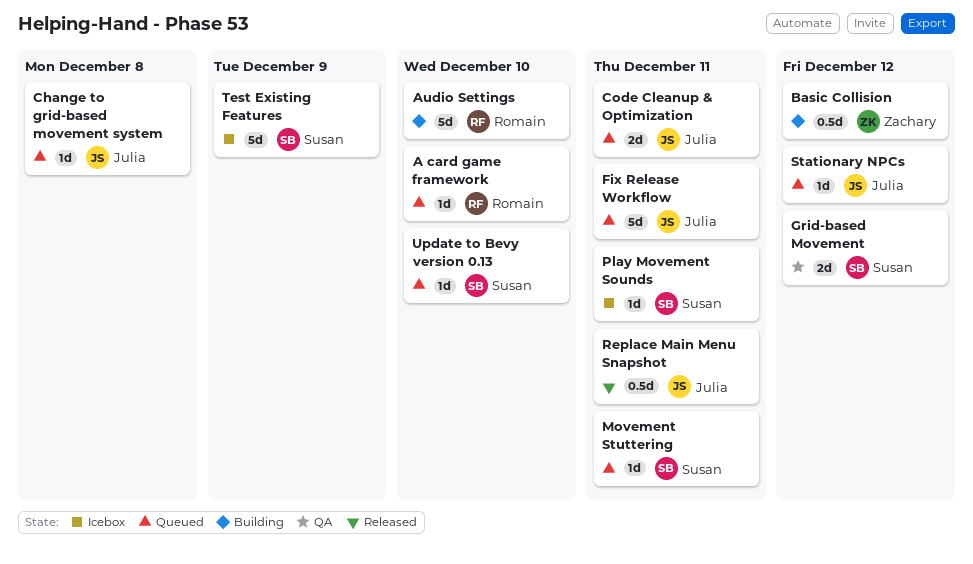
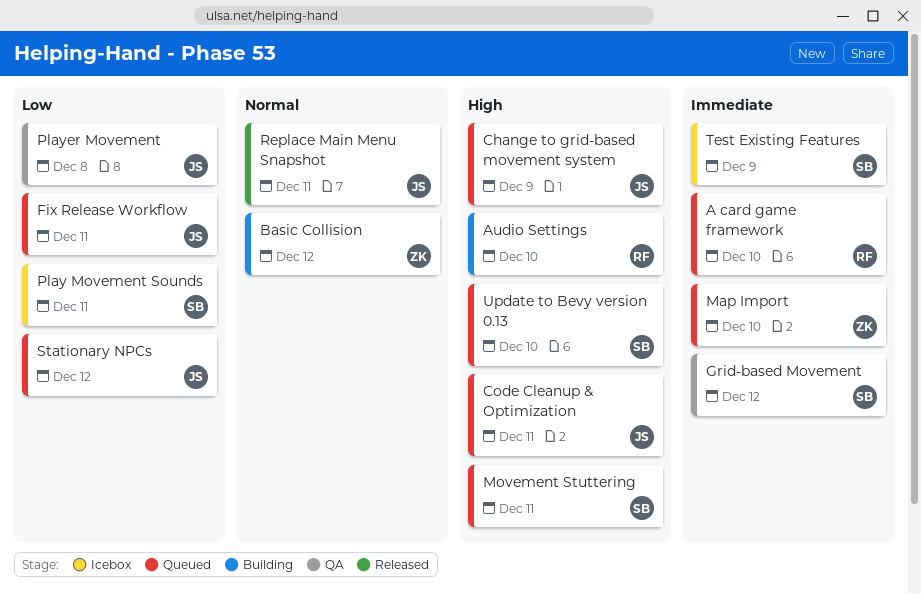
Change to grid-based movement system, due: Dec 8 -> Dec 9
Map Import: none -> present
Player Movement: none -> present

